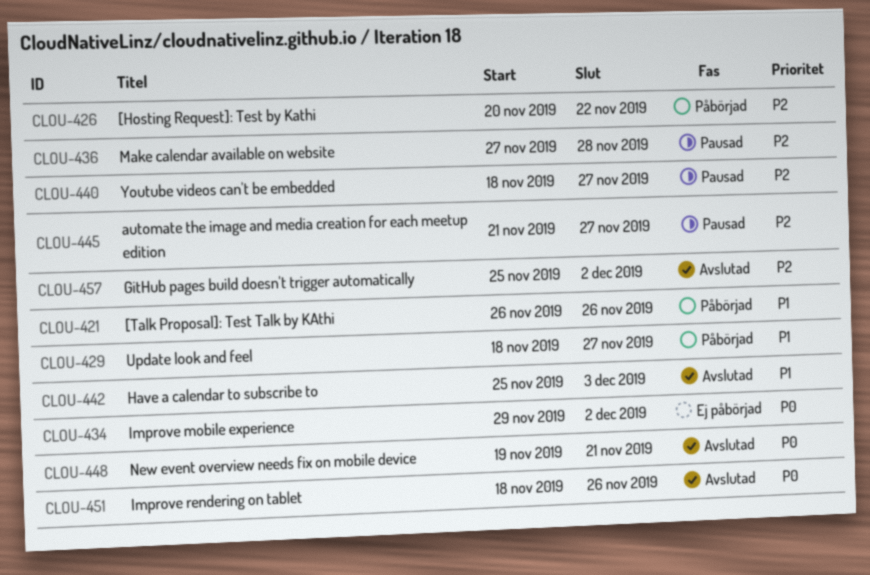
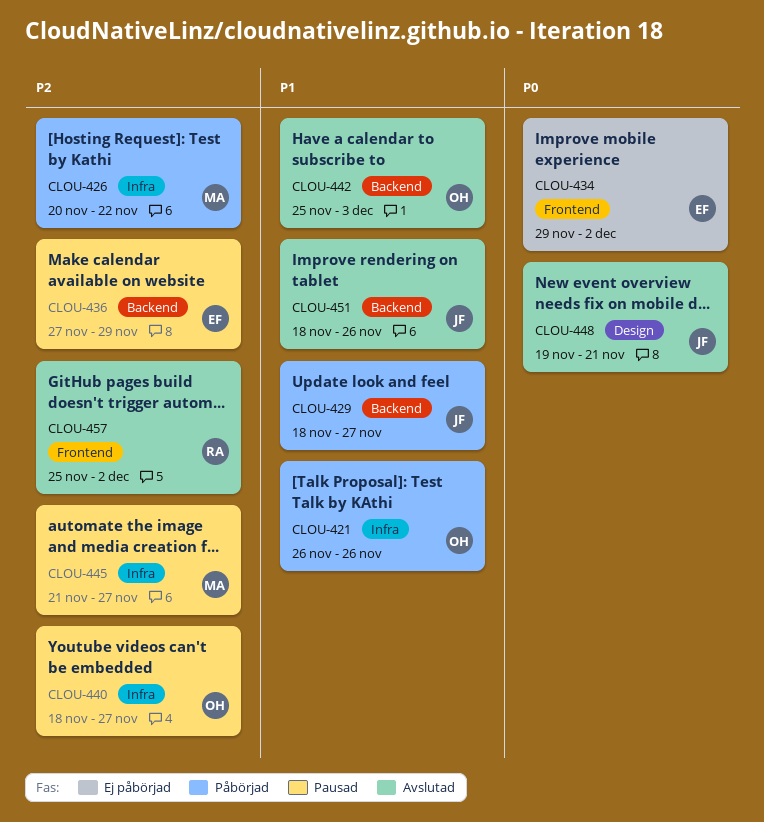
CLOU-436, due: Nov 28 -> Nov 29
CLOU-451, priority: P0 -> P1

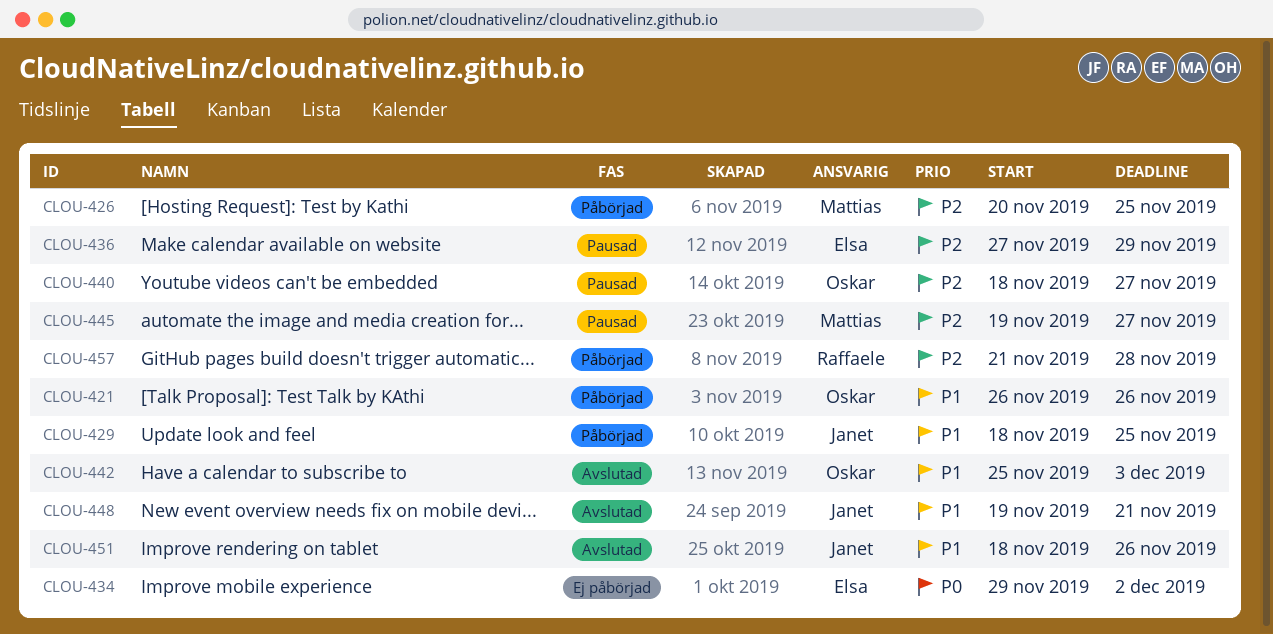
CLOU-426, due: Nov 22 -> Nov 25
CLOU-429, due: Nov 27 -> Nov 25
CLOU-445, start: Nov 21 -> Nov 19
CLOU-448, priority: P0 -> P1
CLOU-457, status: Avslutad -> Påbörjad
CLOU-457, start: Nov 25 -> Nov 21
CLOU-457, due: Dec 2 -> Nov 28

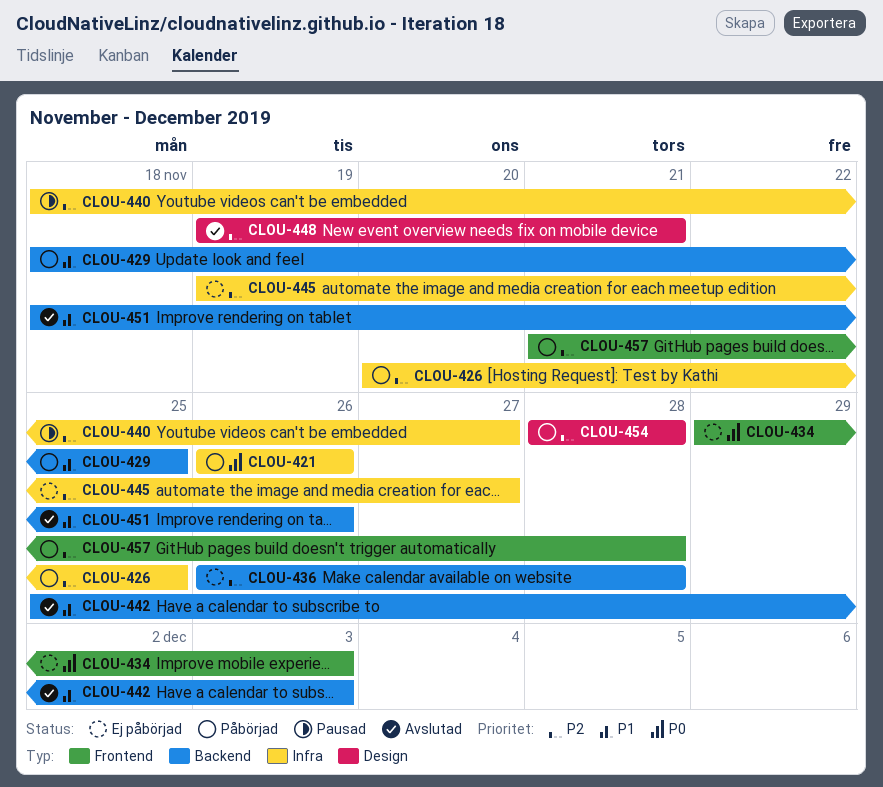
CLOU-421, priority: P1 -> P0
CLOU-434, due: Dec 2 -> Dec 3
CLOU-436, status: Pausad -> Ej påbörjad
CLOU-436, start: Nov 27 -> Nov 26
CLOU-436, due: Nov 29 -> Nov 28
CLOU-445, status: Pausad -> Ej påbörjad
CLOU-448, priority: P1 -> P2
CLOU-454: none -> present

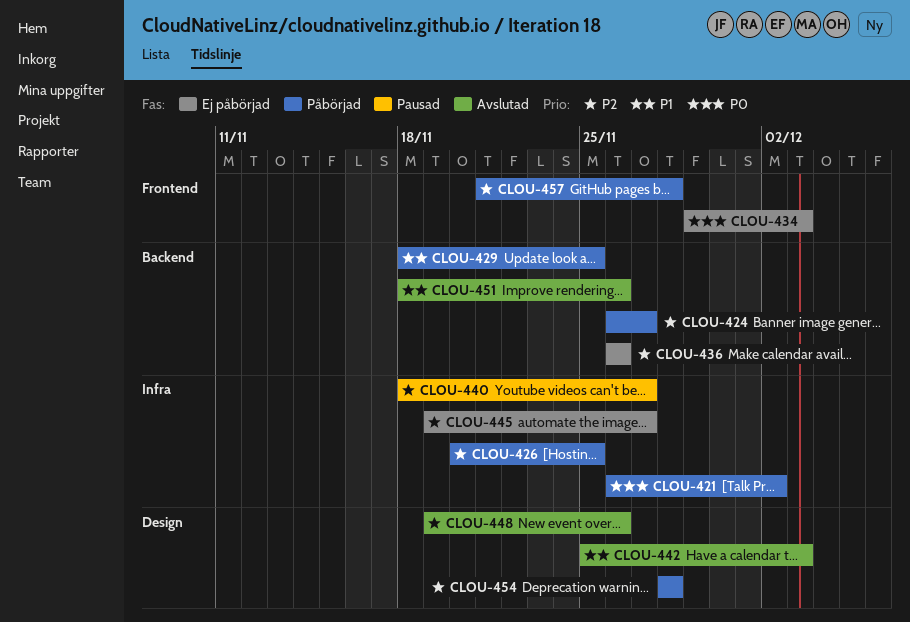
CLOU-421, due: Nov 26 -> Dec 2
CLOU-424: none -> present
CLOU-436, due: Nov 28 -> Nov 26
CLOU-442, label: Backend -> Design
CLOU-448, due: Nov 21 -> Nov 26

